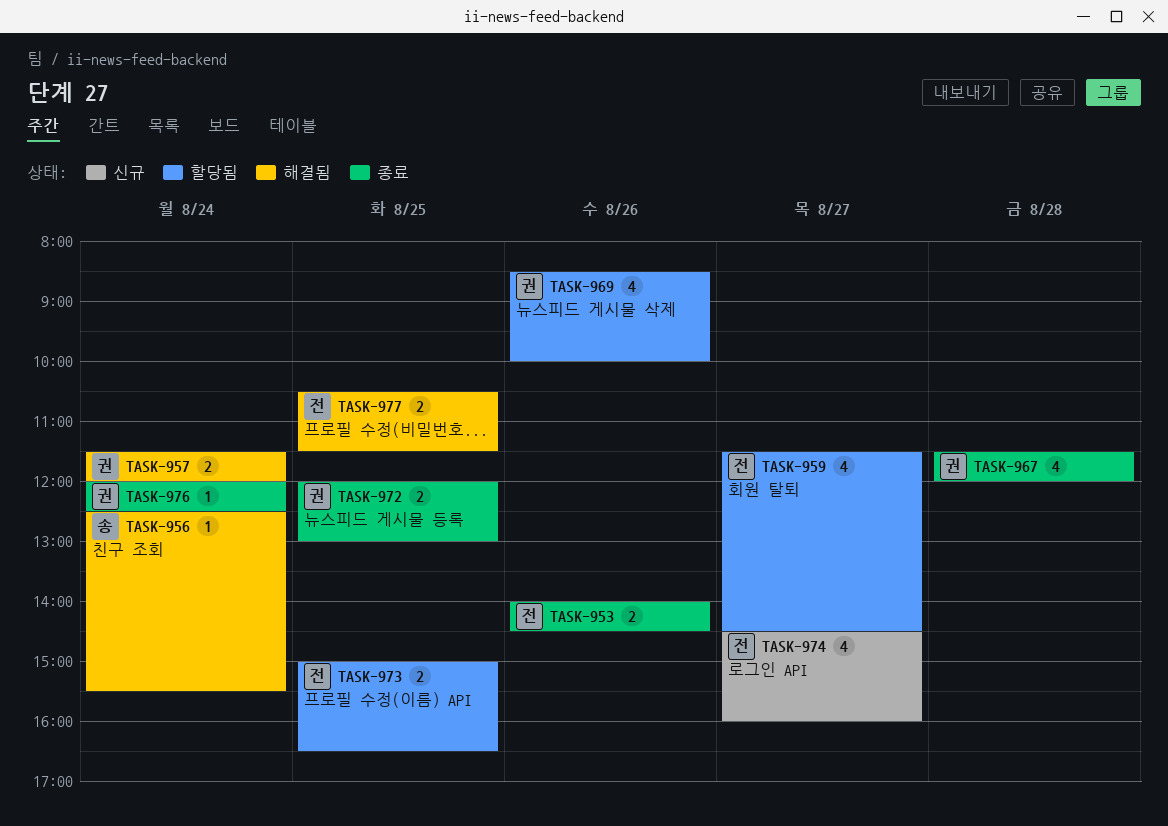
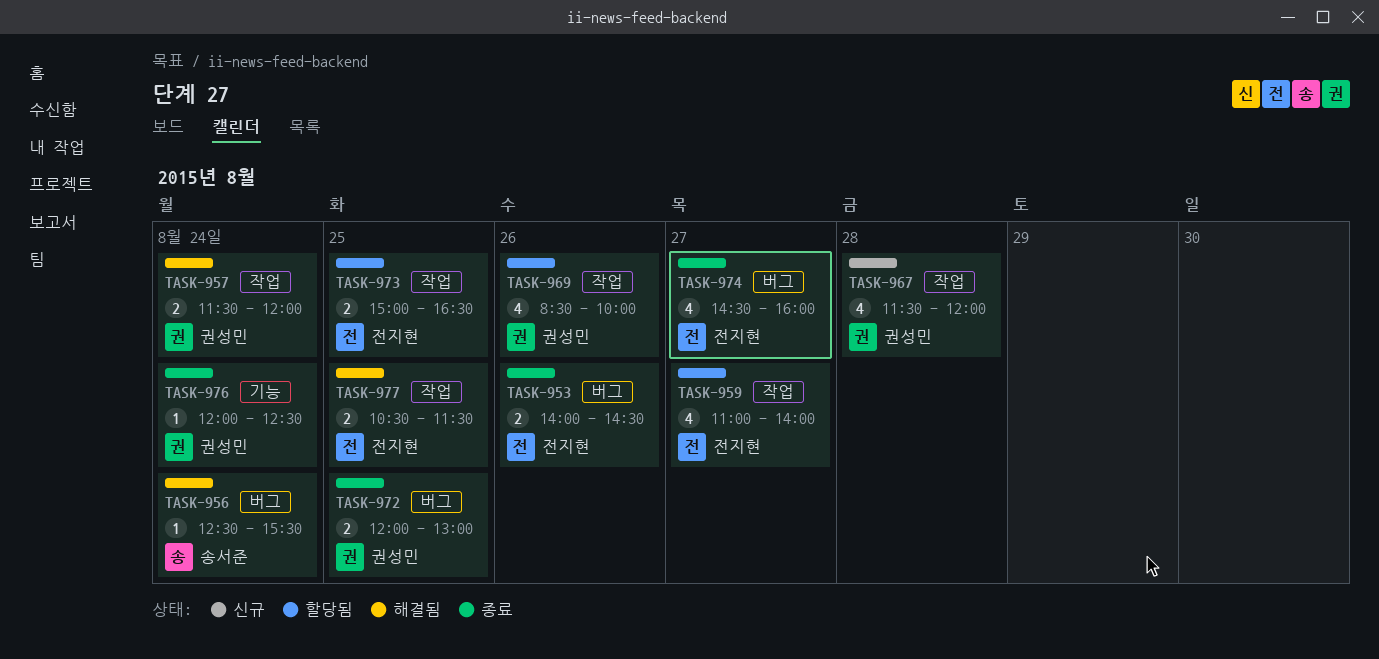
TASK-959, begins: 11:30 -> 11:00
TASK-959, ends: 14:30 -> 14:00
TASK-967, status: 종료 -> 신규
TASK-974, status: 신규 -> 종료

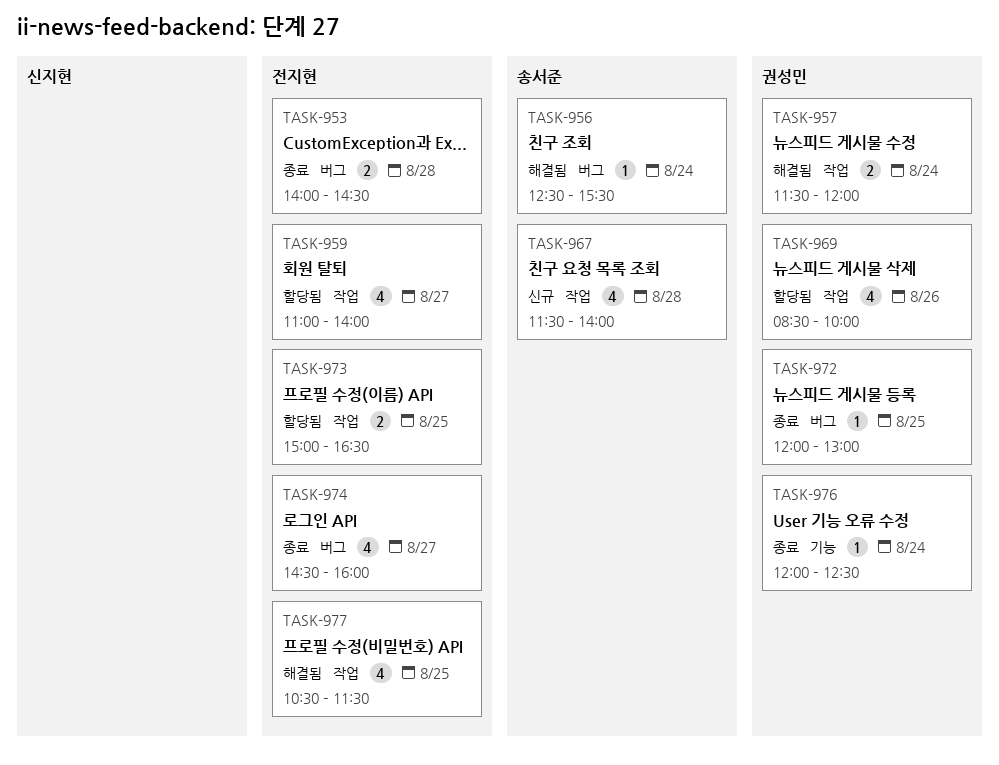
TASK-953, day: Aug 26 -> Aug 28
TASK-967, owner: 권성민 -> 송서준
TASK-967, ends: 12:00 -> 14:00
TASK-972, estimate: 2 -> 1
TASK-977, estimate: 2 -> 4

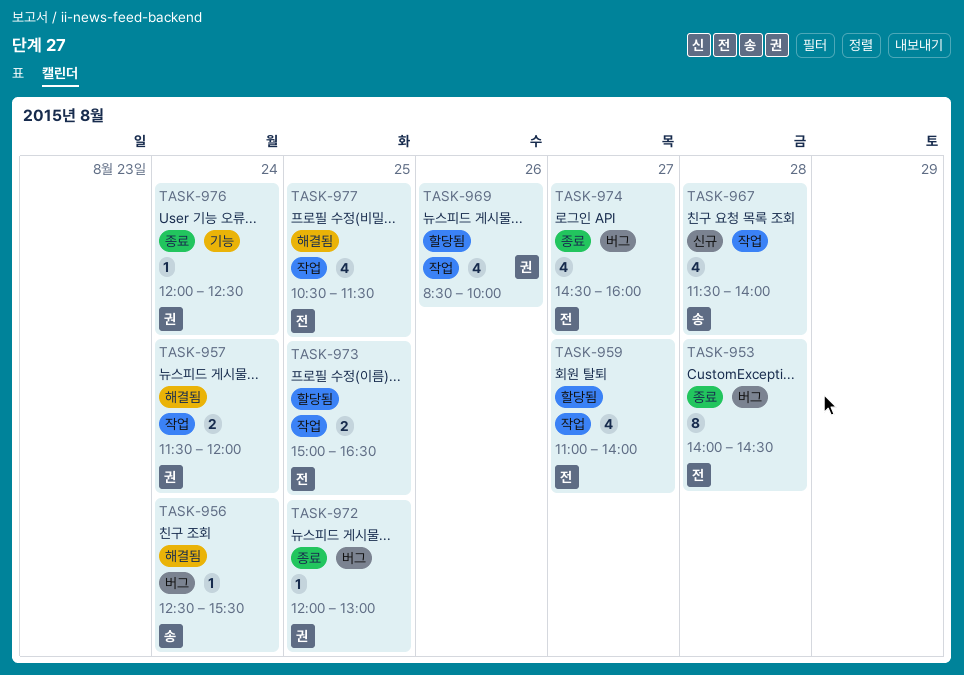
TASK-953, estimate: 2 -> 8

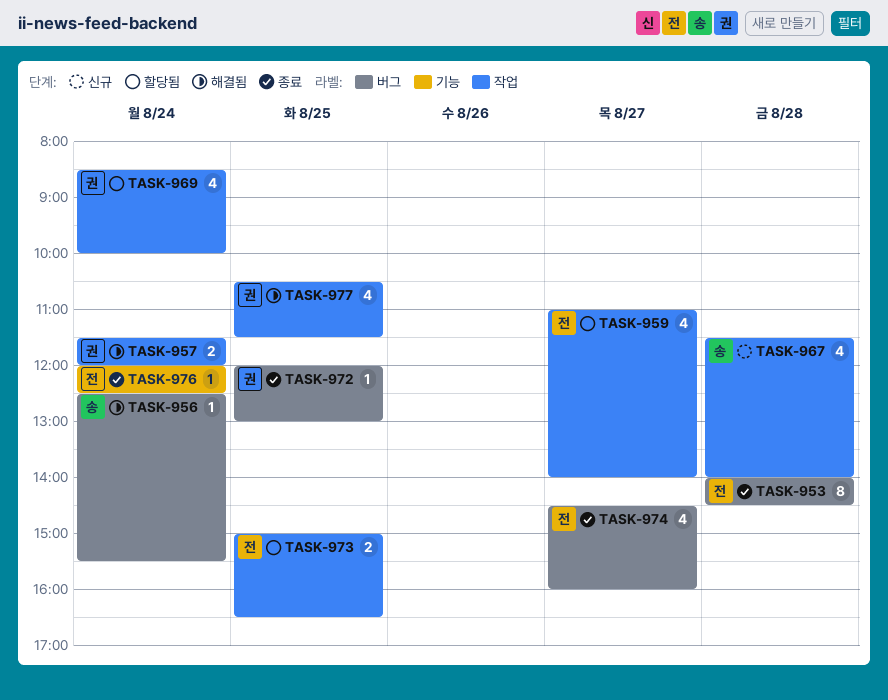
TASK-969, day: Aug 26 -> Aug 24
TASK-976, owner: 권 -> 전
TASK-977, owner: 전 -> 권

